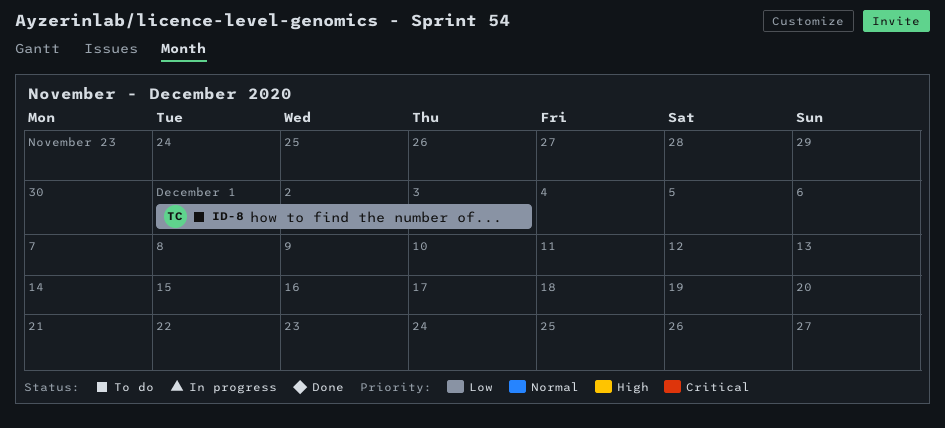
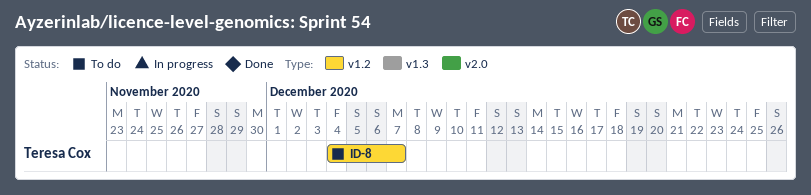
ID-8, start: Dec 1 -> Dec 4
ID-8, due: Dec 3 -> Dec 7

